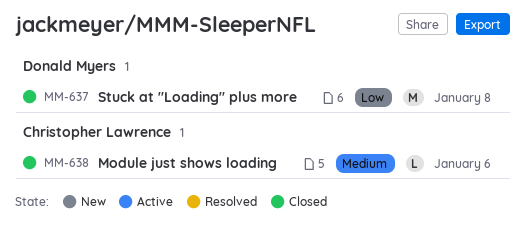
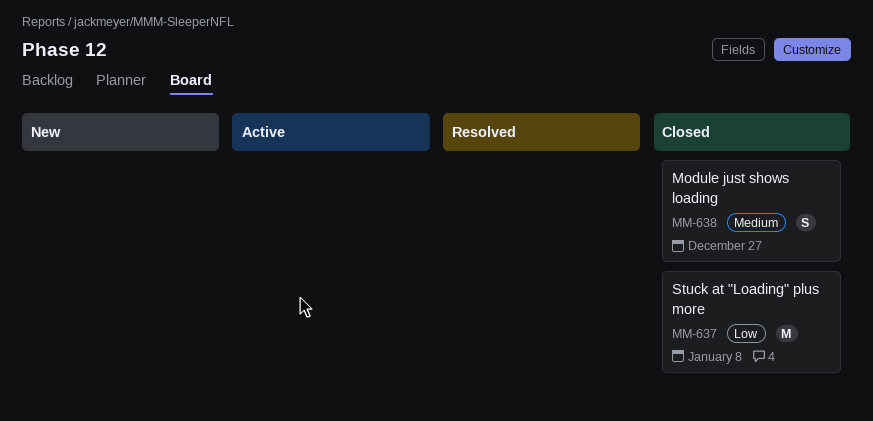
MM-638, estimate: L -> S
MM-638, due: Jan 6 -> Dec 27

